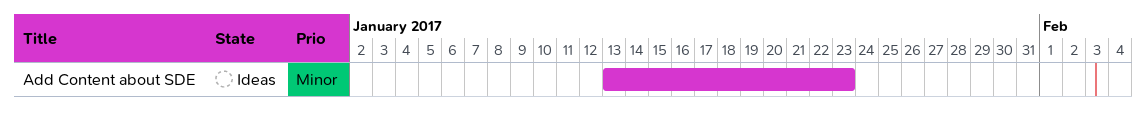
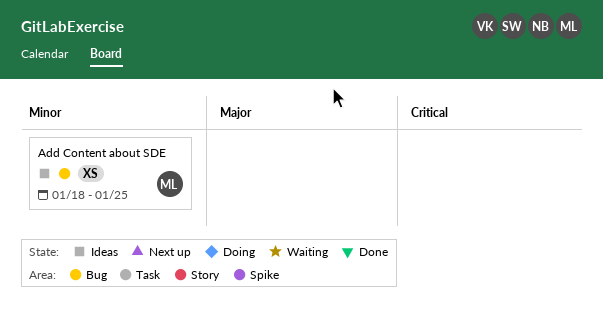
Add Content about SDE, start: Jan 13 -> Jan 18
Add Content about SDE, due: Jan 23 -> Jan 25

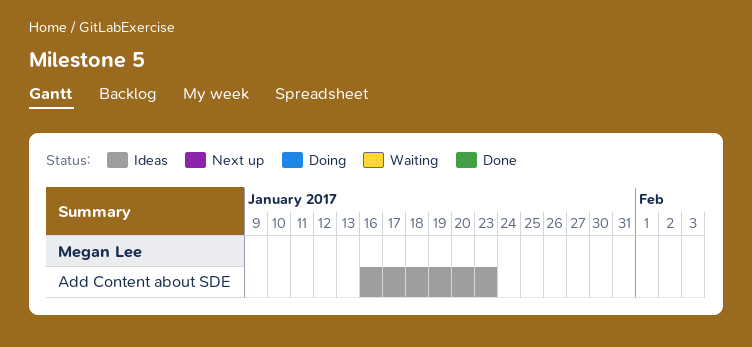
Add Content about SDE, start: Jan 18 -> Jan 16
Add Content about SDE, due: Jan 25 -> Jan 23

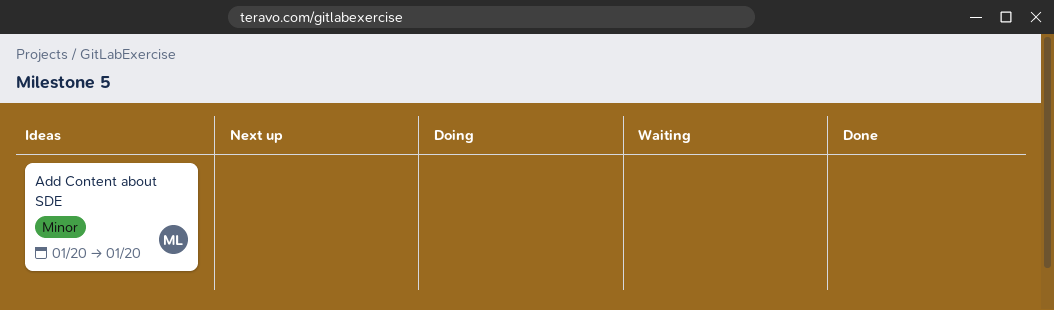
Add Content about SDE, start: Jan 16 -> Jan 20
Add Content about SDE, due: Jan 23 -> Jan 20

